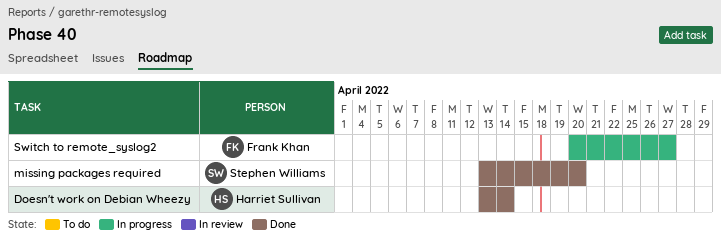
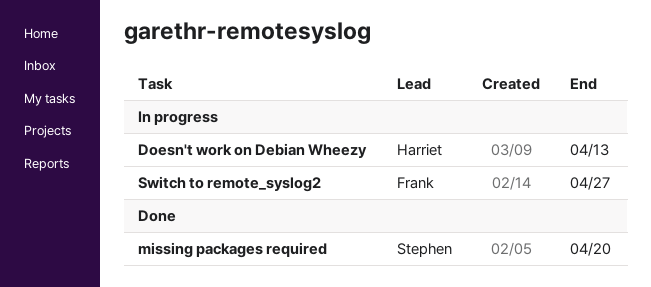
Doesn't work on Debian Wheezy, status: Done -> In progress
Doesn't work on Debian Wheezy, due: Apr 14 -> Apr 13

